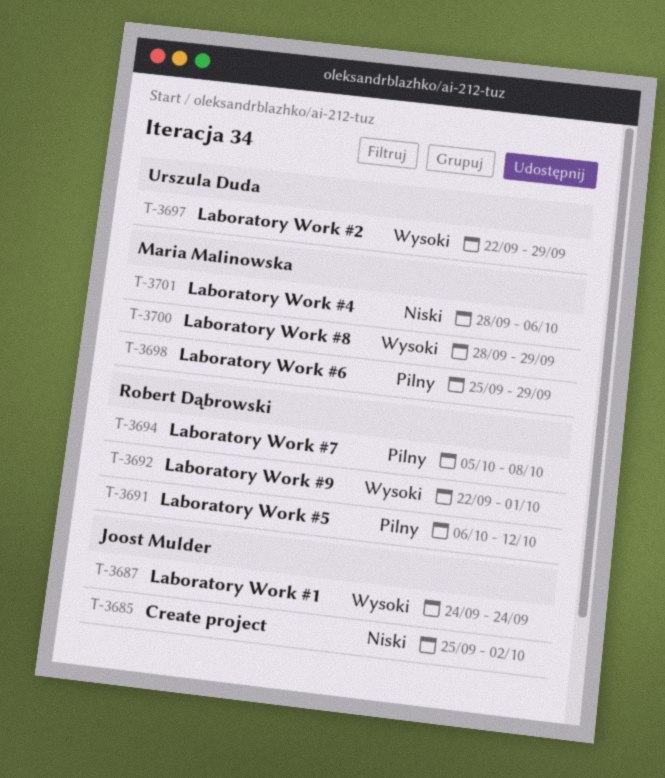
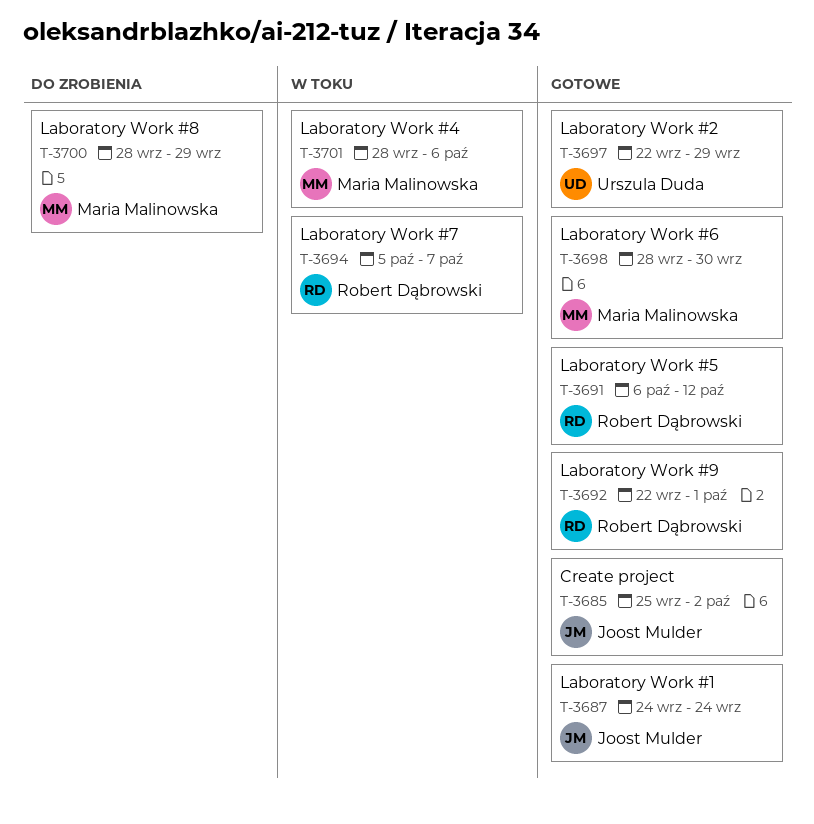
T-3694, due: Oct 8 -> Oct 7
T-3698, start: Sep 25 -> Sep 28
T-3698, due: Sep 29 -> Sep 30

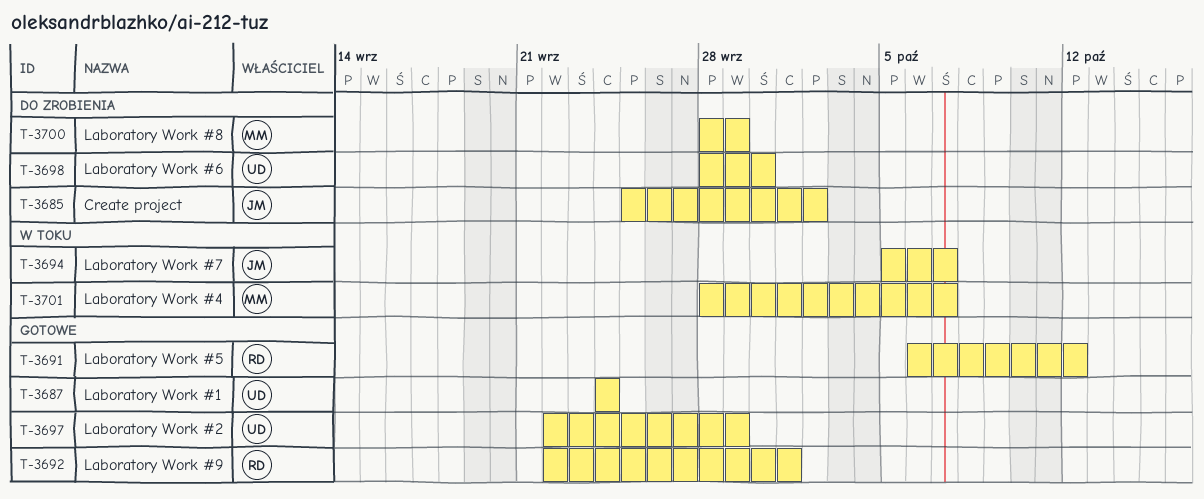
T-3685, status: Gotowe -> Do zrobienia
T-3687, owner: Joost Mulder -> Urszula Duda
T-3694, owner: Robert Dąbrowski -> Joost Mulder
T-3698, status: Gotowe -> Do zrobienia
T-3698, owner: Maria Malinowska -> Urszula Duda
T-3701, due: Oct 6 -> Oct 7

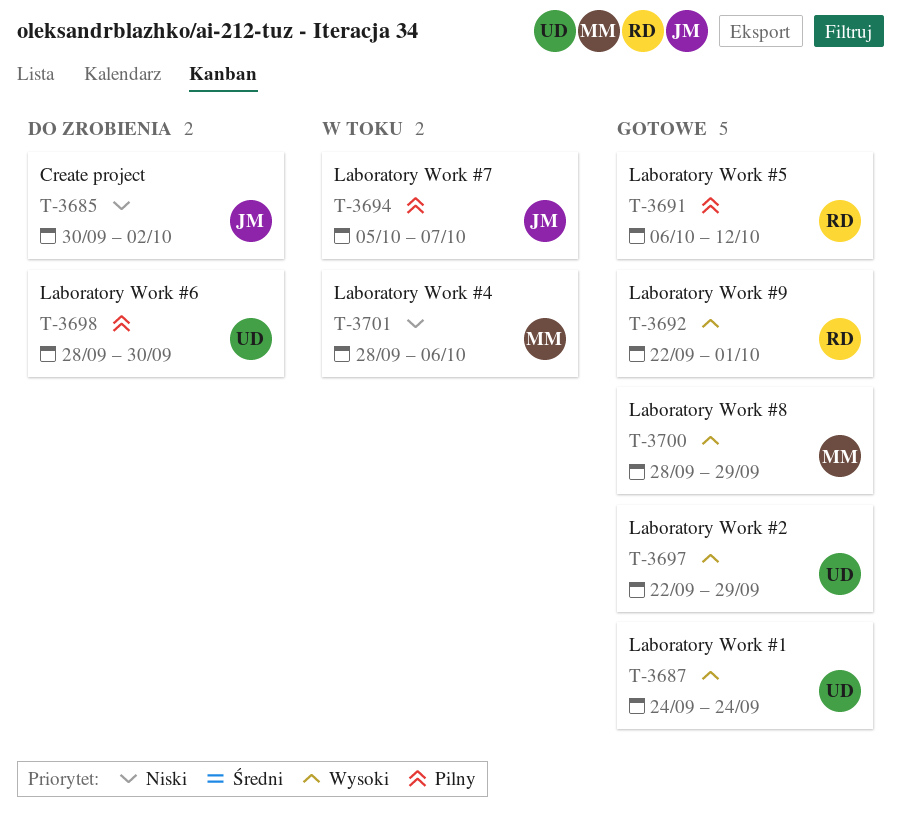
T-3685, start: Sep 25 -> Sep 30
T-3700, status: Do zrobienia -> Gotowe
T-3701, due: Oct 7 -> Oct 6

